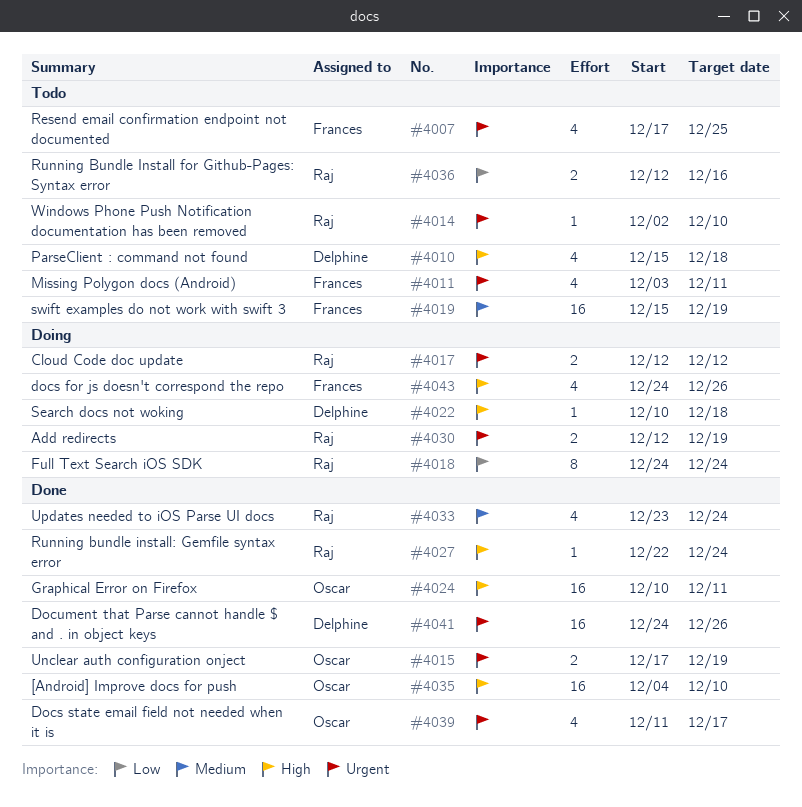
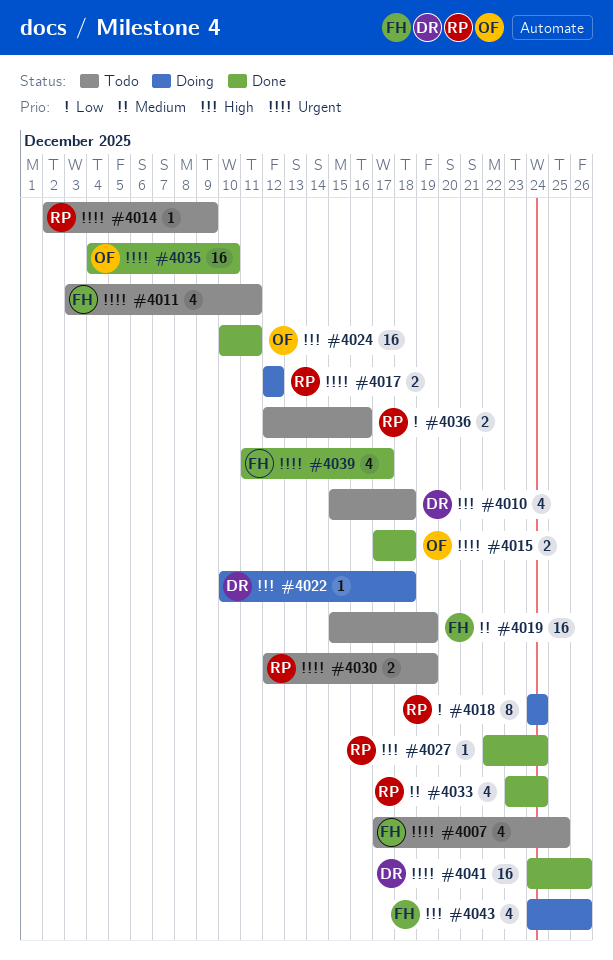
#4014, due: Dec 10 -> Dec 9
#4015, due: Dec 19 -> Dec 18
#4030, status: Doing -> Todo
#4035, priority: High -> Urgent
#4039, owner: Oscar -> Frances

